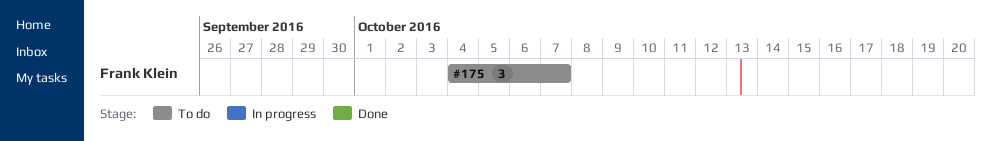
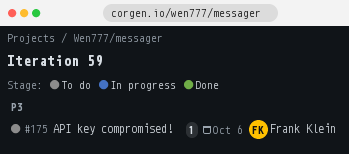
#175, estimate: 3 -> 1
#175, due: Oct 7 -> Oct 6

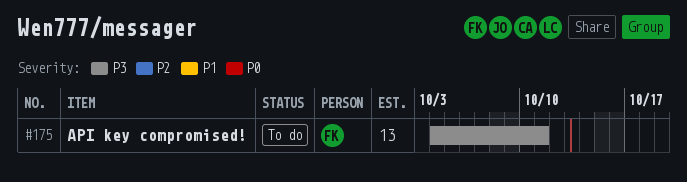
#175, estimate: 1 -> 13
#175, due: Oct 6 -> Oct 11

